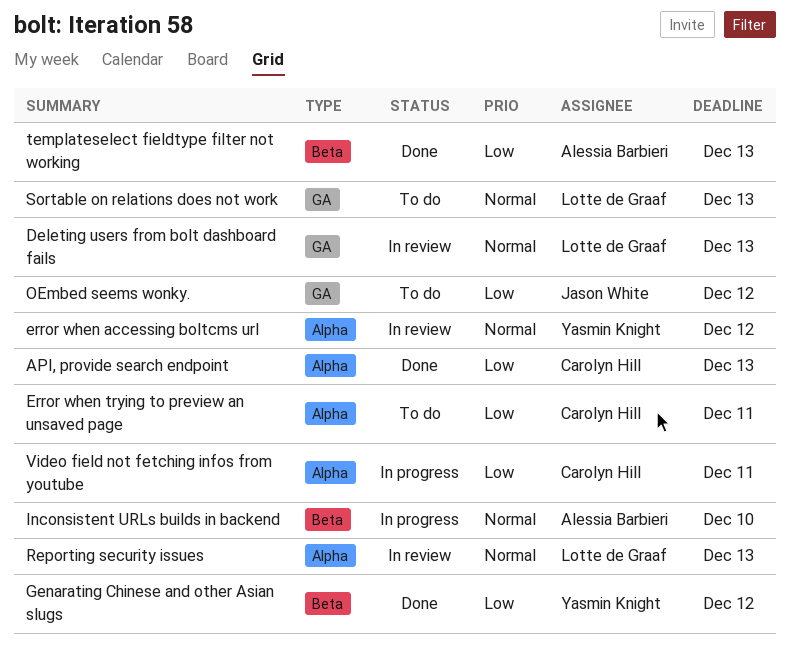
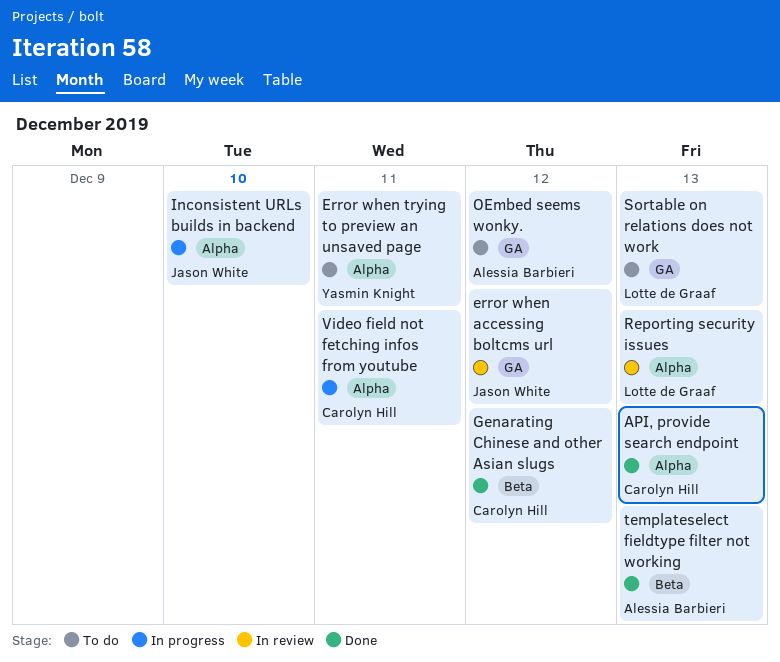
Deleting users from bolt dashboard fails: present -> none
error when accessing boltcms url, owner: Yasmin Knight -> Jason White
error when accessing boltcms url, label: Alpha -> GA
Error when trying to preview an unsaved page, owner: Carolyn Hill -> Yasmin Knight
Genarating Chinese and other Asian slugs, owner: Yasmin Knight -> Carolyn Hill
Inconsistent URLs builds in backend, owner: Alessia Barbieri -> Jason White
Inconsistent URLs builds in backend, label: Beta -> Alpha
OEmbed seems wonky., owner: Jason White -> Alessia Barbieri

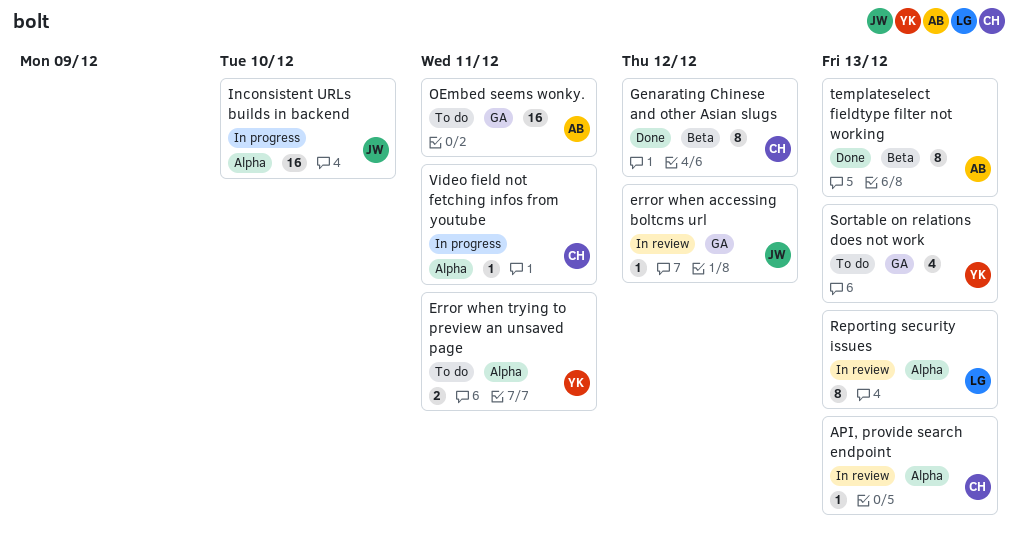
API, provide search endpoint, status: Done -> In review
OEmbed seems wonky., due: Dec 12 -> Dec 11
Sortable on relations does not work, owner: Lotte de Graaf -> Yasmin Knight

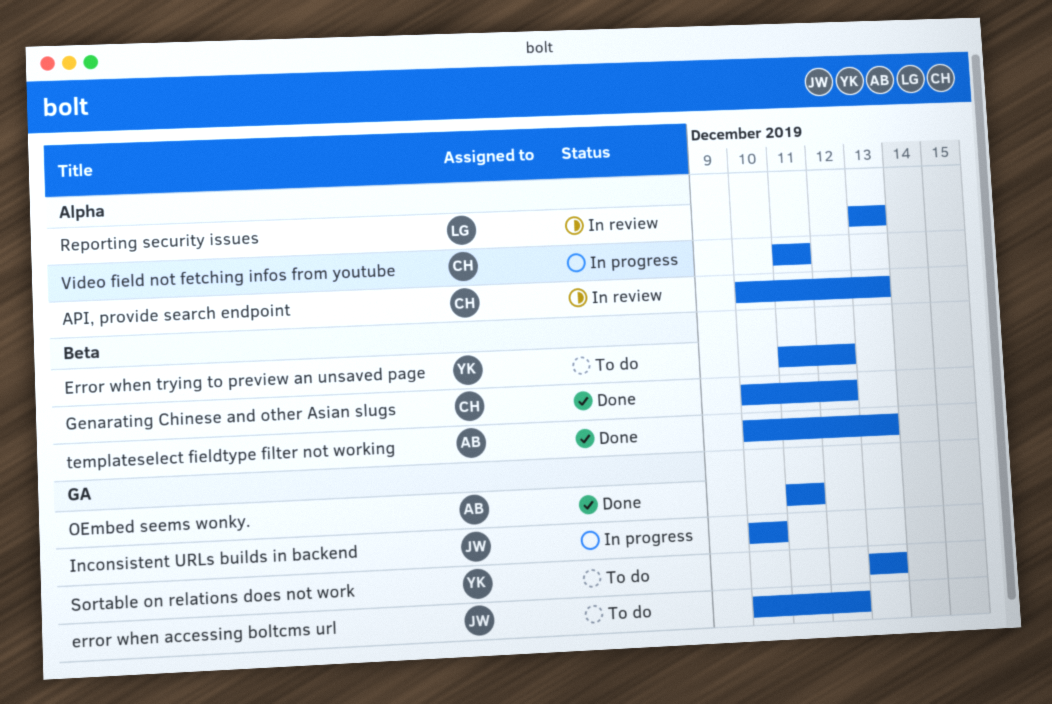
error when accessing boltcms url, status: In review -> To do
Error when trying to preview an unsaved page, label: Alpha -> Beta
Error when trying to preview an unsaved page, due: Dec 11 -> Dec 12
Inconsistent URLs builds in backend, label: Alpha -> GA
OEmbed seems wonky., status: To do -> Done

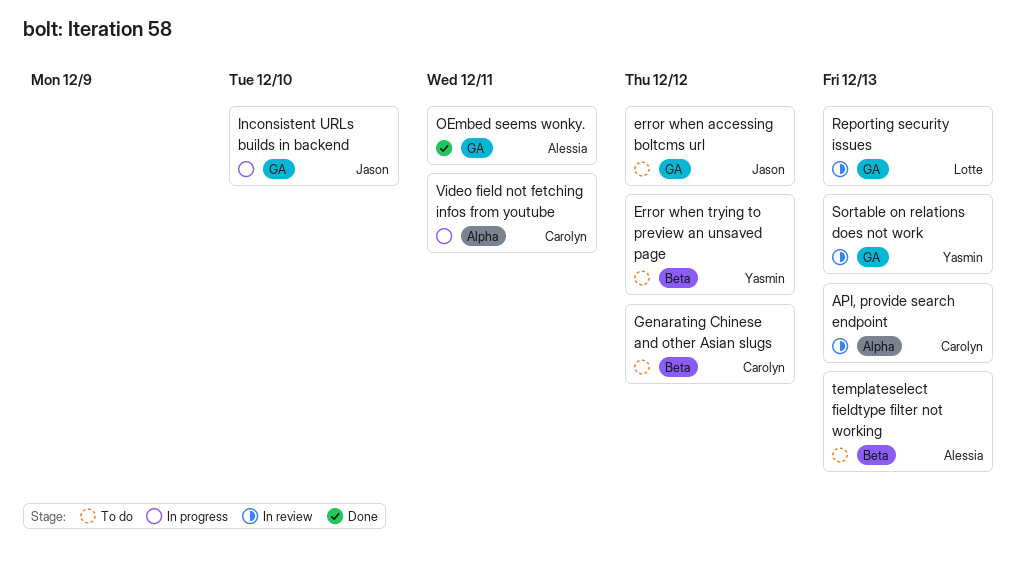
Genarating Chinese and other Asian slugs, status: Done -> To do
Reporting security issues, label: Alpha -> GA
Sortable on relations does not work, status: To do -> In review
templateselect fieldtype filter not working, status: Done -> To do

